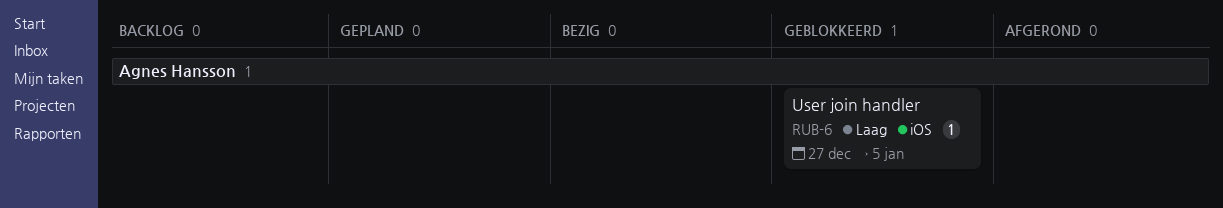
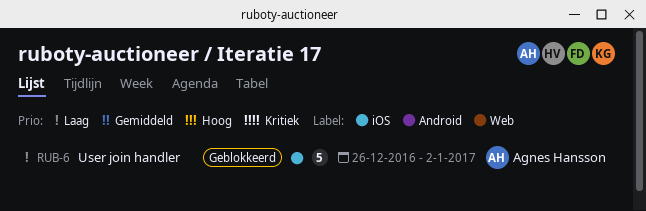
RUB-6, estimate: 1 -> 5
RUB-6, start: Dec 27 -> Dec 26
RUB-6, due: Jan 5 -> Jan 2

